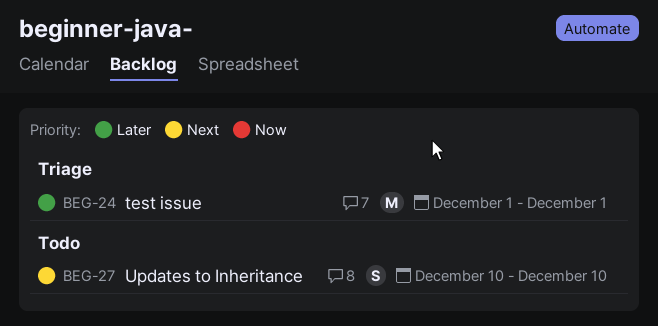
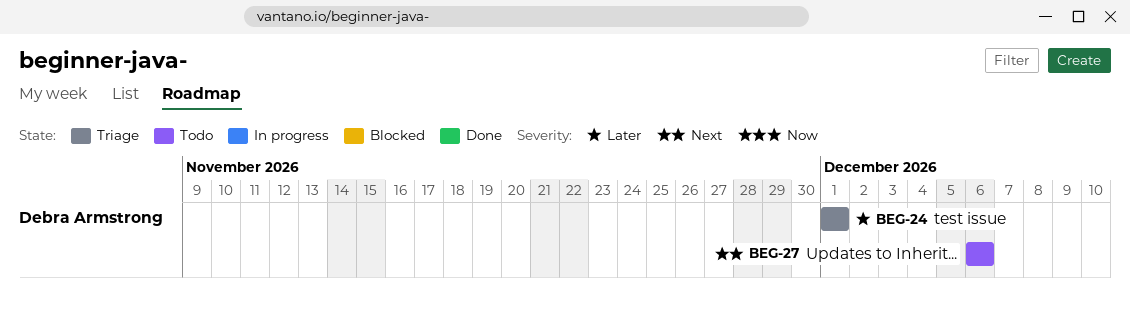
BEG-27, start: Dec 10 -> Dec 6
BEG-27, due: Dec 10 -> Dec 6

